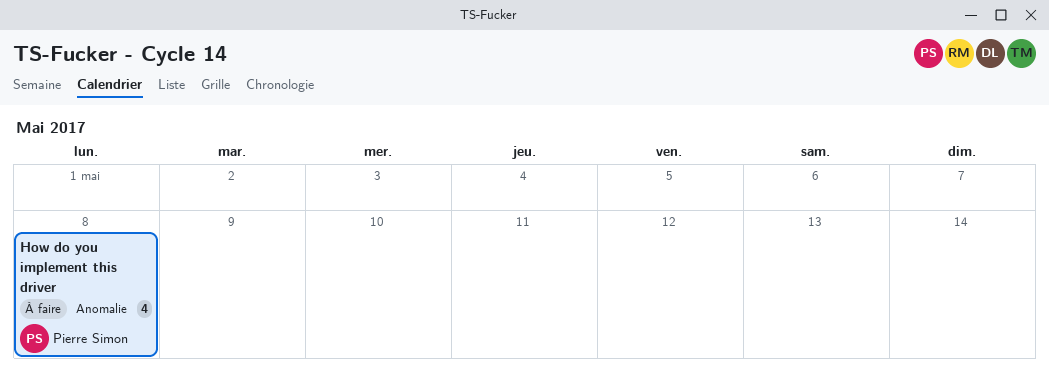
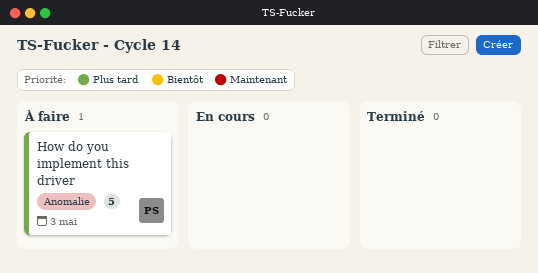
How do you implement this driver, estimate: 4 -> 5
How do you implement this driver, due: May 8 -> May 3

